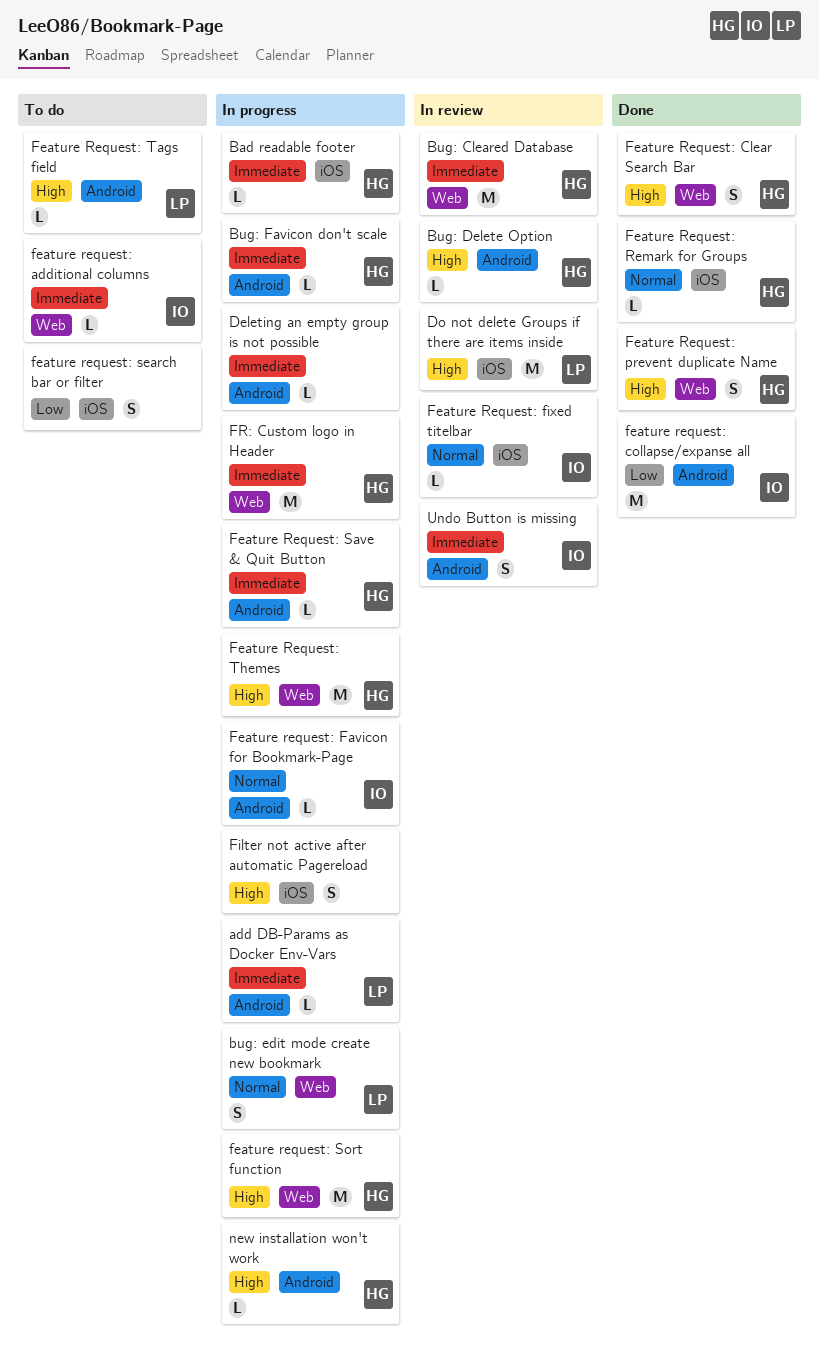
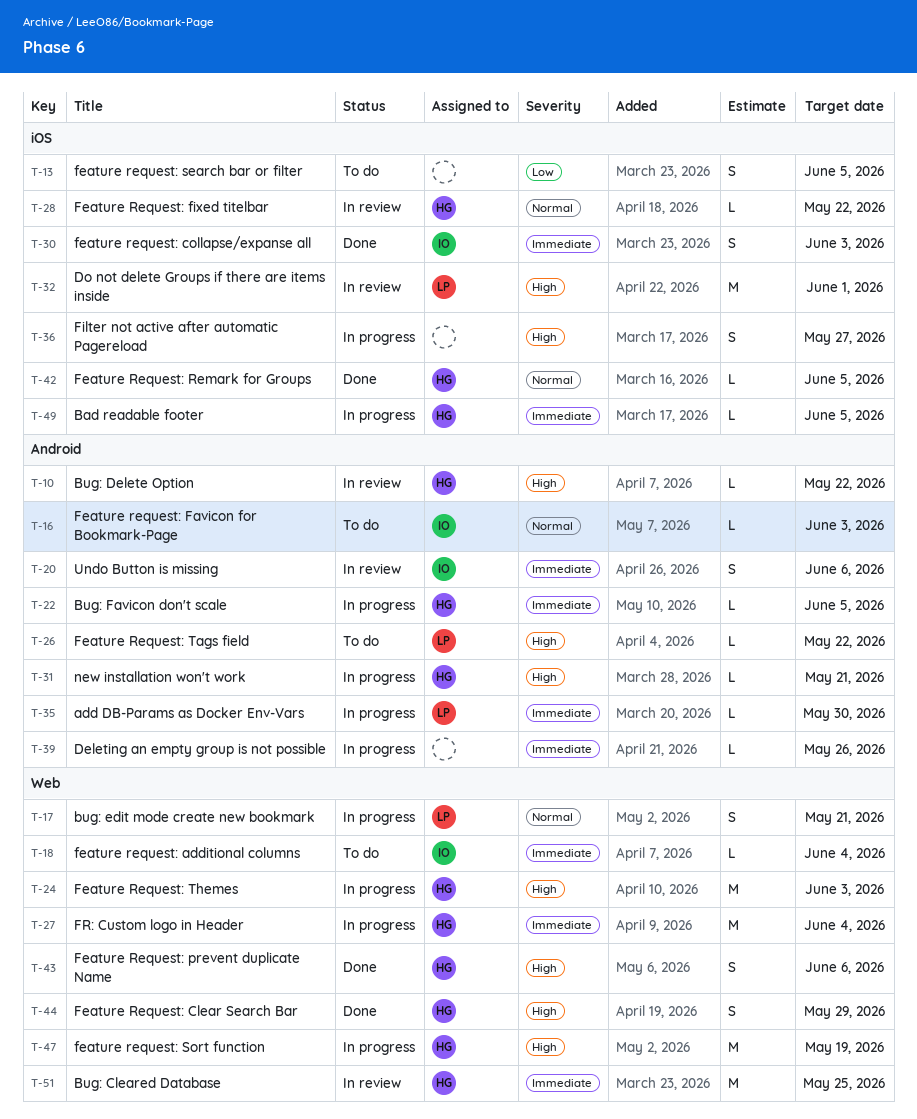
feature request: collapse/expanse all, priority: Low -> Immediate
feature request: collapse/expanse all, label: Android -> iOS
feature request: collapse/expanse all, estimate: M -> S
Feature request: Favicon for Bookmark-Page, status: In progress -> To do
Feature Request: fixed titelbar, owner: IO -> HG
Feature Request: Save & Quit Button: present -> none

